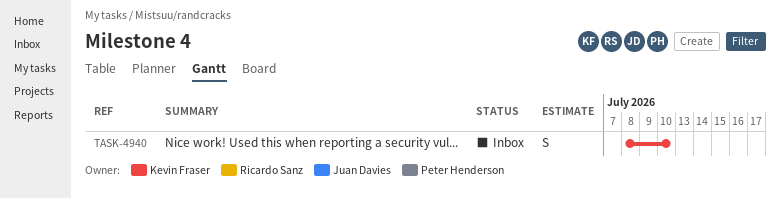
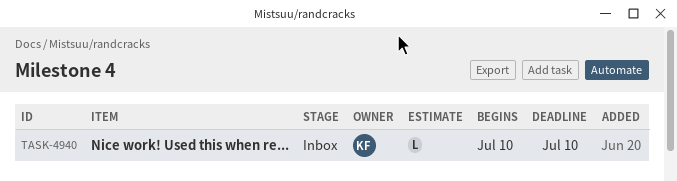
TASK-4940, estimate: S -> L
TASK-4940, start: Jul 8 -> Jul 10

